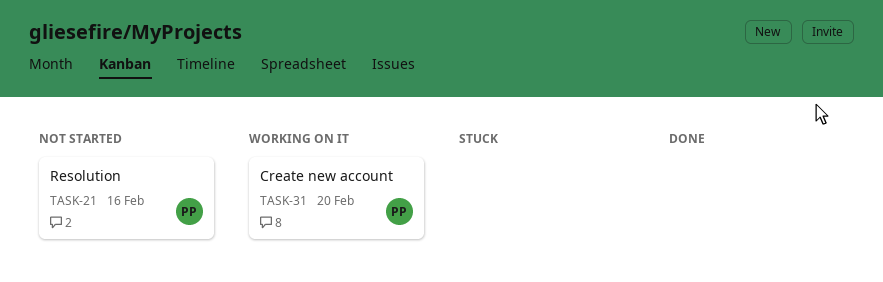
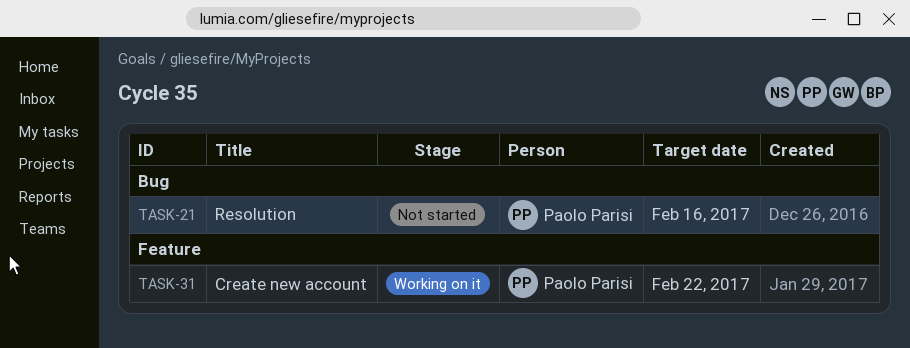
TASK-31, due: Feb 20 -> Feb 22

